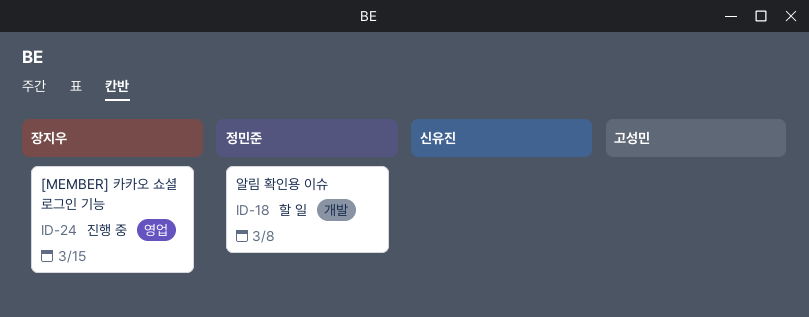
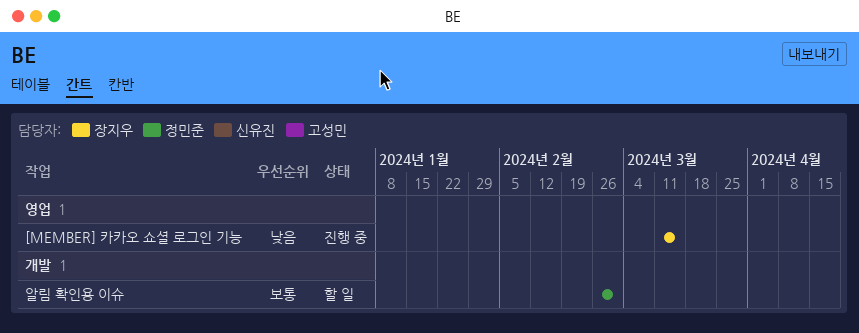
알림 확인용 이슈, due: Mar 8 -> Mar 1

